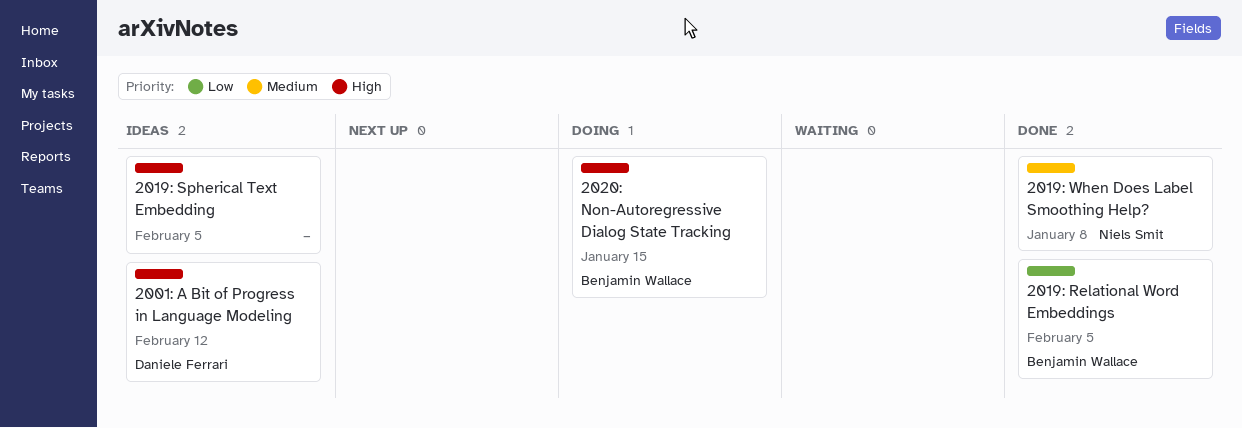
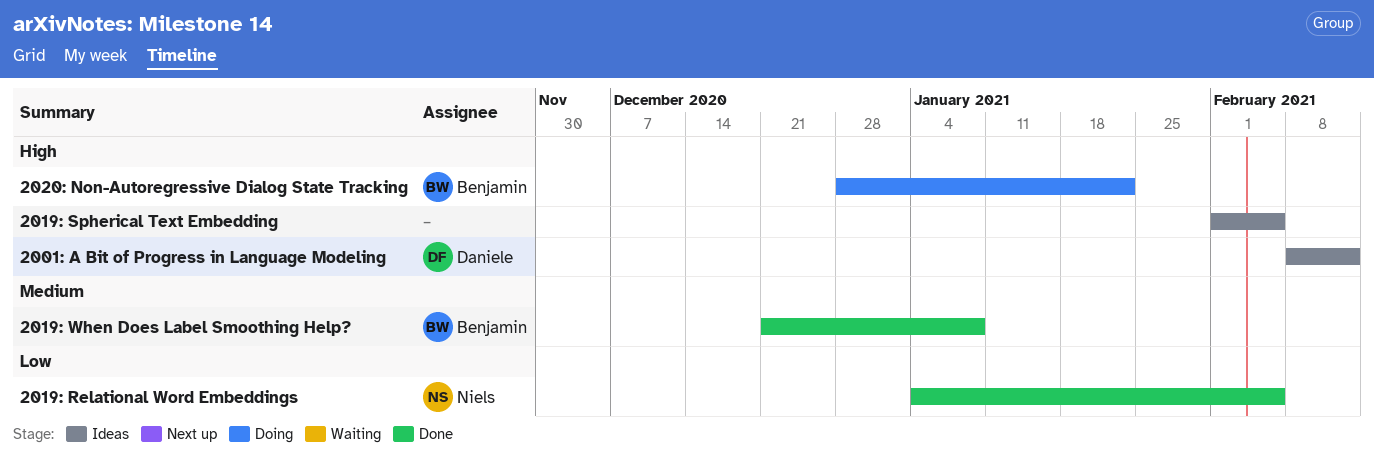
2019: Relational Word Embeddings, owner: Benjamin Wallace -> Niels Smit
2019: When Does Label Smoothing Help?, owner: Niels Smit -> Benjamin Wallace
2020: Non-Autoregressive Dialog State Tracking, due: Jan 15 -> Jan 22

